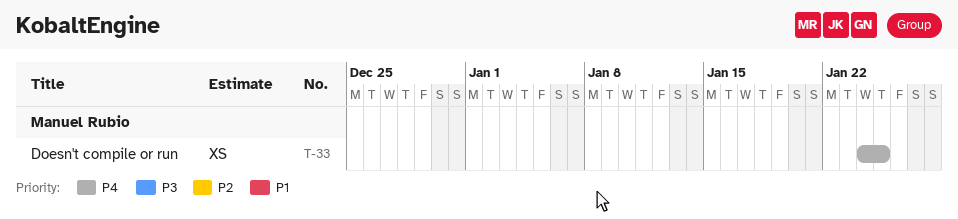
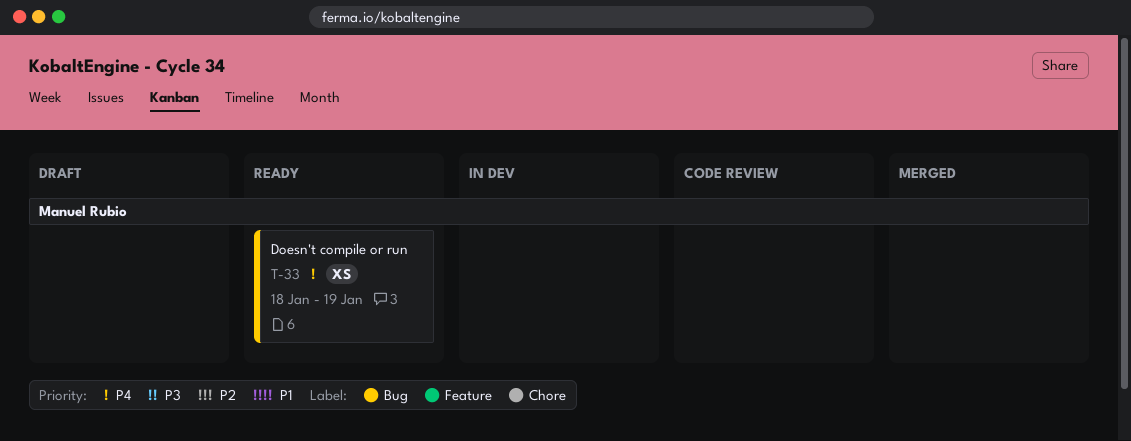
T-33, start: Jan 24 -> Jan 18
T-33, due: Jan 25 -> Jan 19

